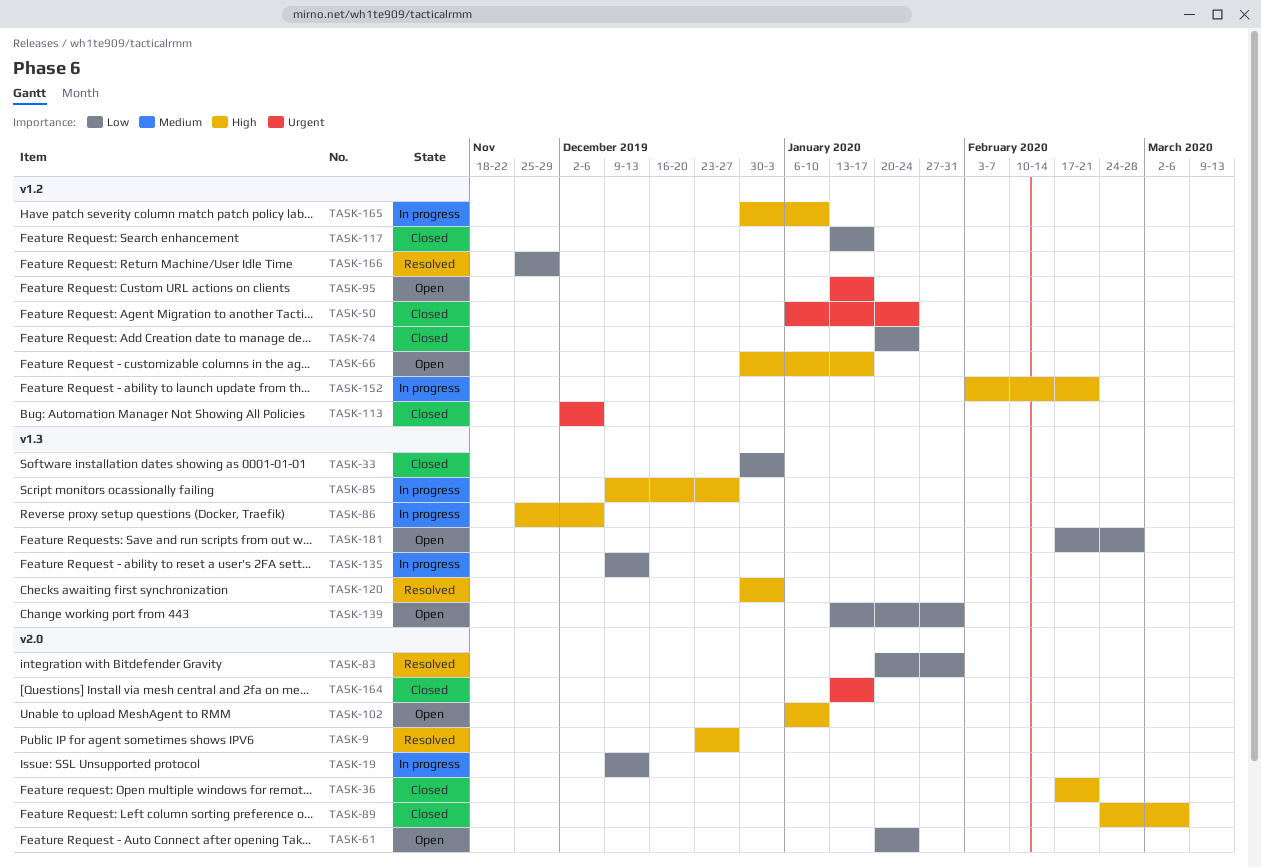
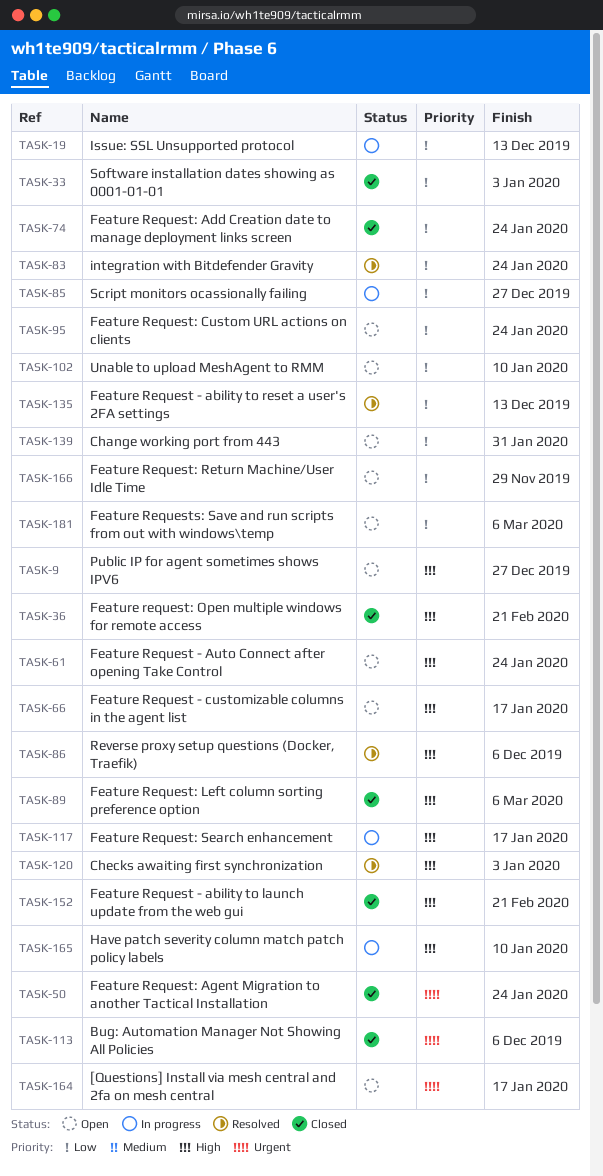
TASK-9, status: Resolved -> Open
TASK-61, priority: Low -> High
TASK-83, due: Jan 31 -> Jan 24
TASK-85, priority: High -> Low
TASK-86, status: In progress -> Resolved
TASK-95, priority: Urgent -> Low
TASK-95, due: Jan 17 -> Jan 24
TASK-102, priority: High -> Low
TASK-117, status: Closed -> In progress
TASK-117, priority: Low -> High
TASK-135, status: In progress -> Resolved
TASK-152, status: In progress -> Closed
TASK-164, status: Closed -> Open
TASK-166, status: Resolved -> Open
TASK-181, due: Feb 28 -> Mar 6

